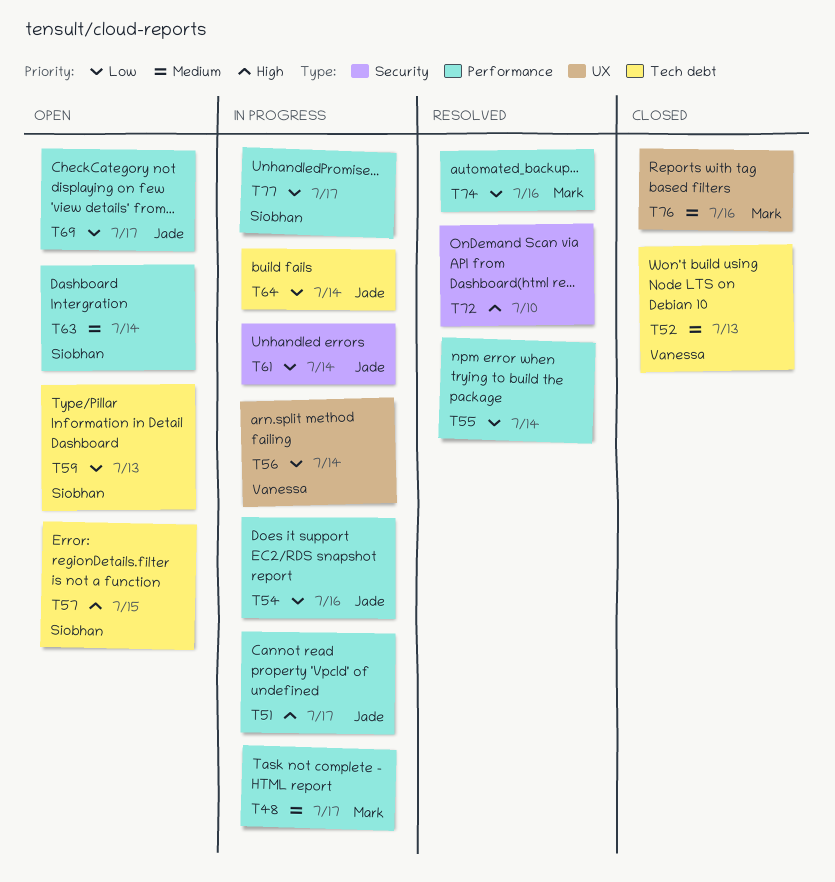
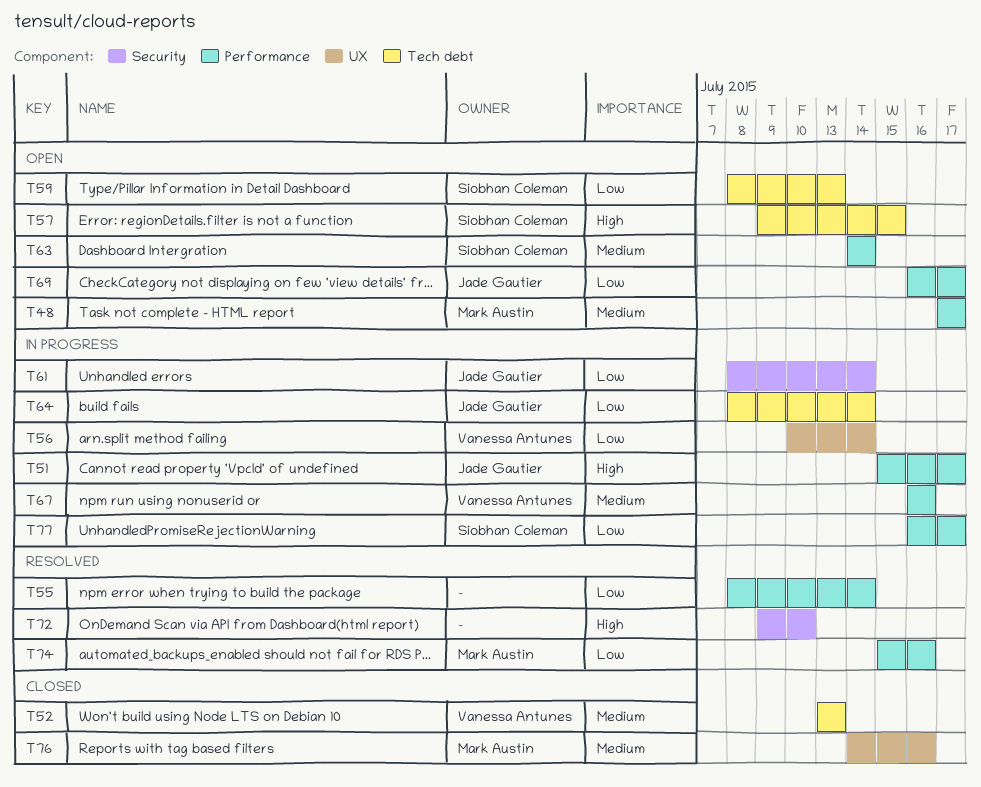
T48, status: In progress -> Open
T54: present -> none
T67: none -> present

